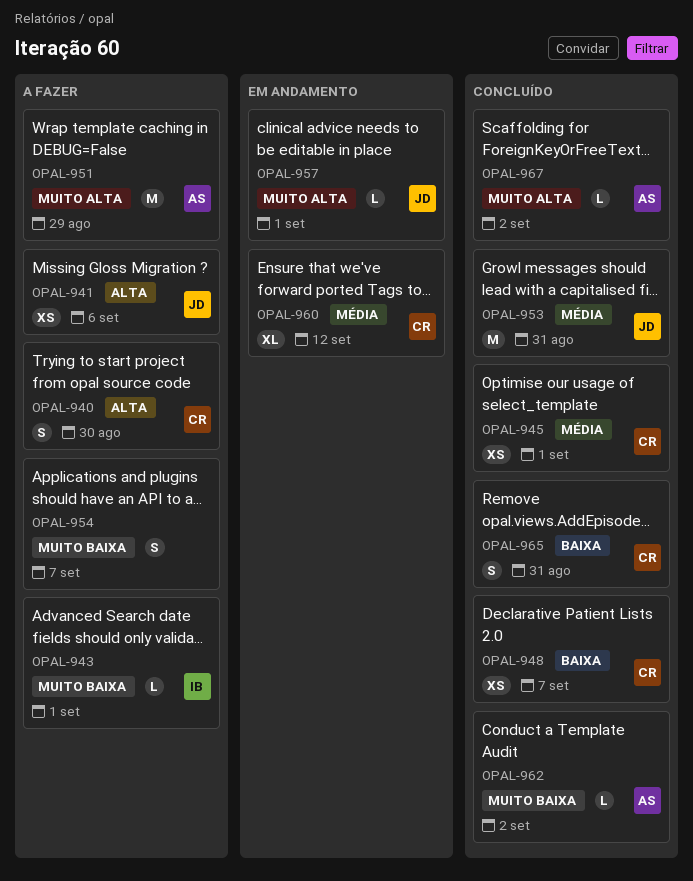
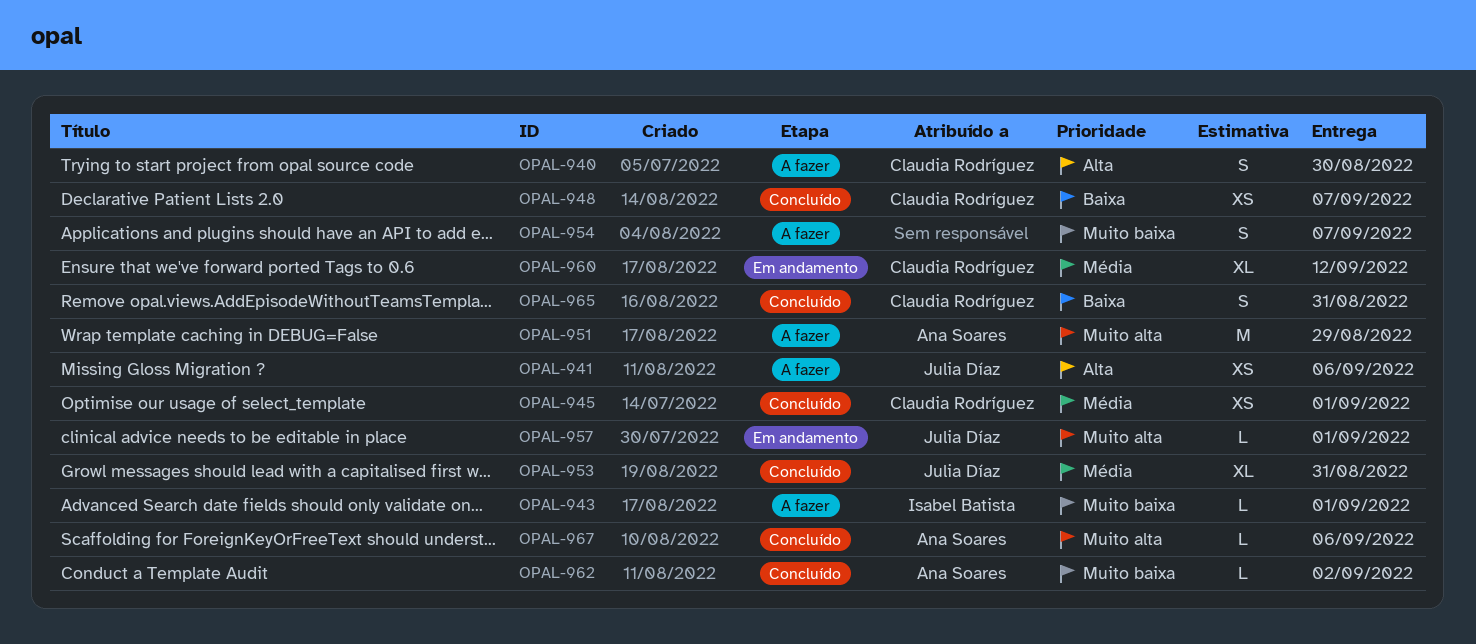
OPAL-953, estimate: M -> XL
OPAL-967, due: Sep 2 -> Sep 6

